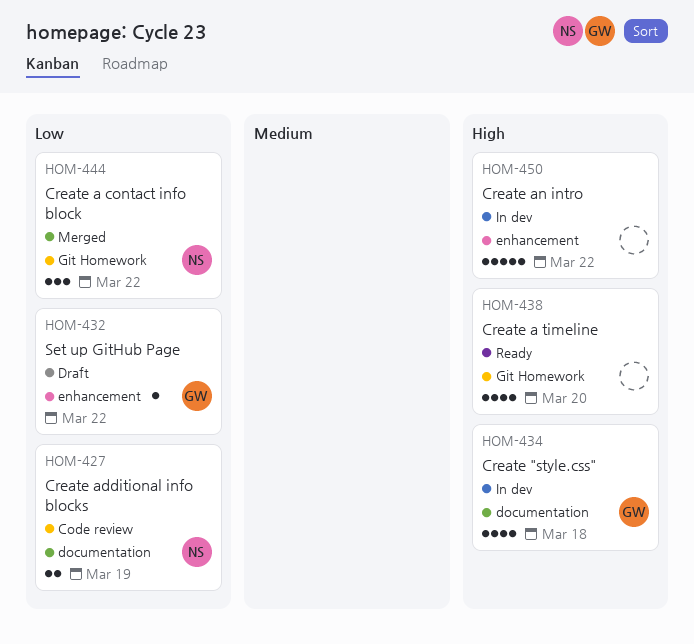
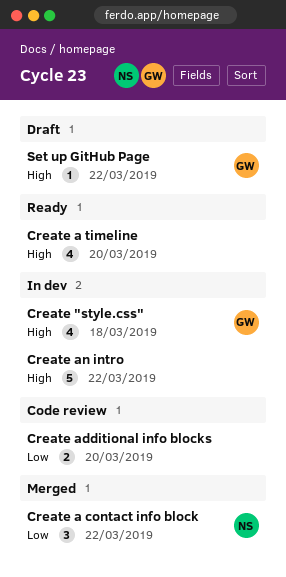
Create additional info blocks, owner: NS -> none
Create additional info blocks, due: Mar 19 -> Mar 20
Set up GitHub Page, priority: Low -> High

